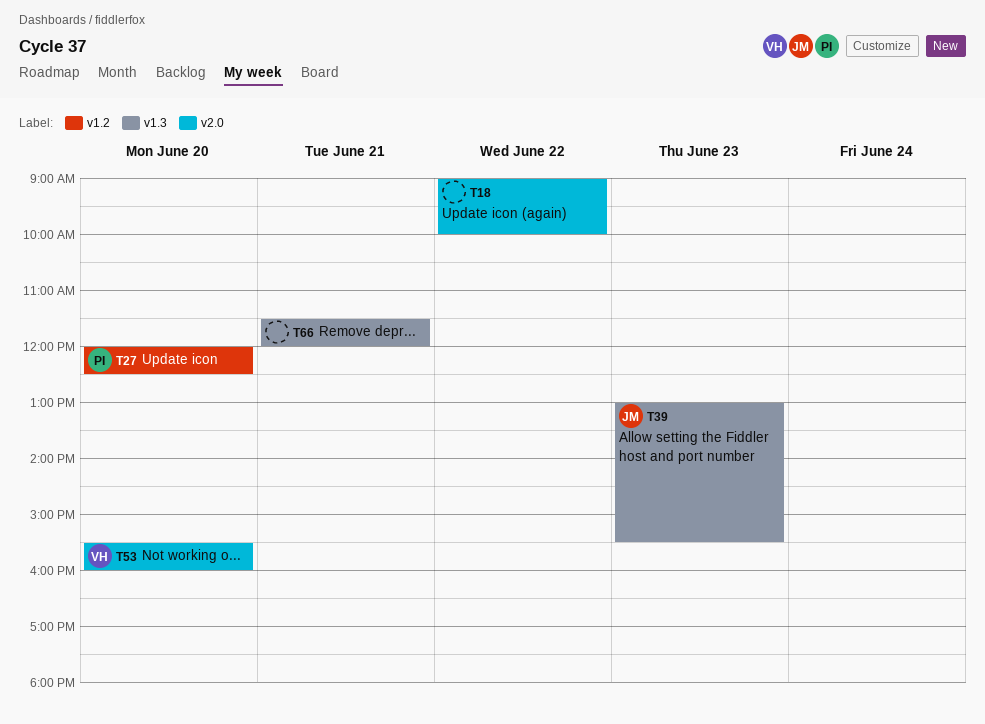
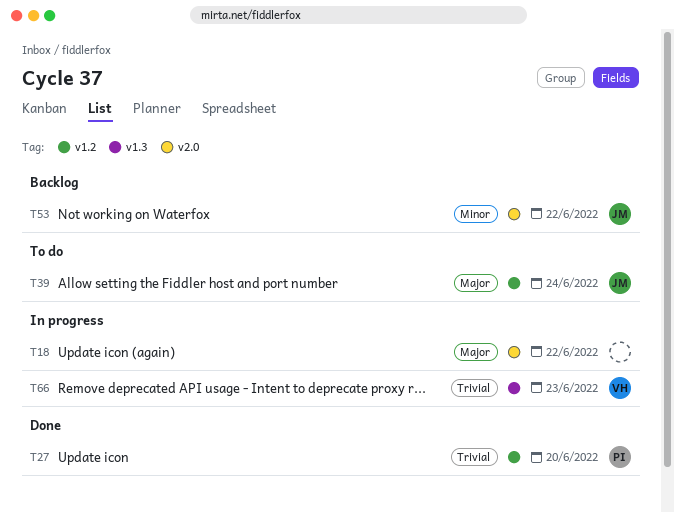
T39, label: v1.3 -> v1.2
T39, day: Jun 23 -> Jun 24
T53, owner: VH -> JM
T53, day: Jun 20 -> Jun 22
T66, owner: none -> VH
T66, day: Jun 21 -> Jun 23

